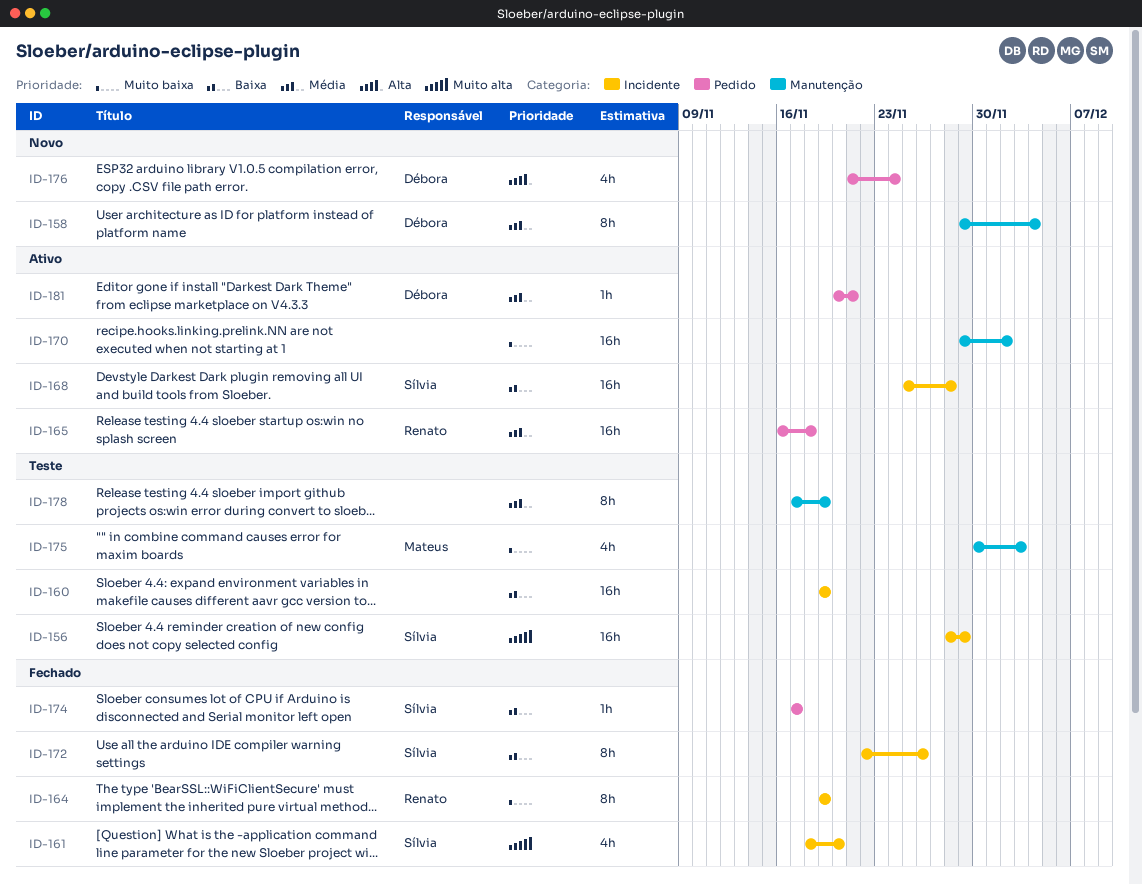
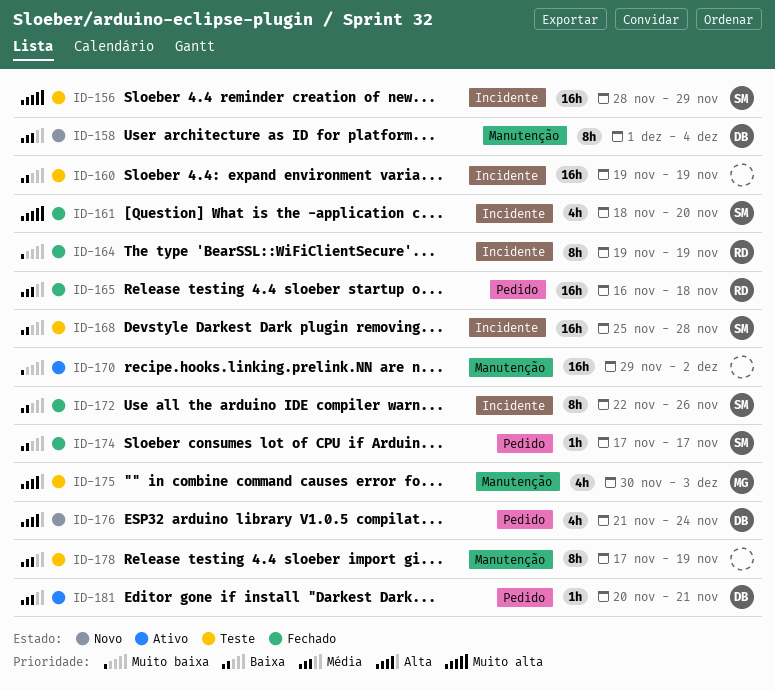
ID-158, start: Nov 29 -> Dec 1
ID-165, status: Ativo -> Fechado
ID-168, status: Ativo -> Teste
ID-175, priority: Muito baixa -> Alta

